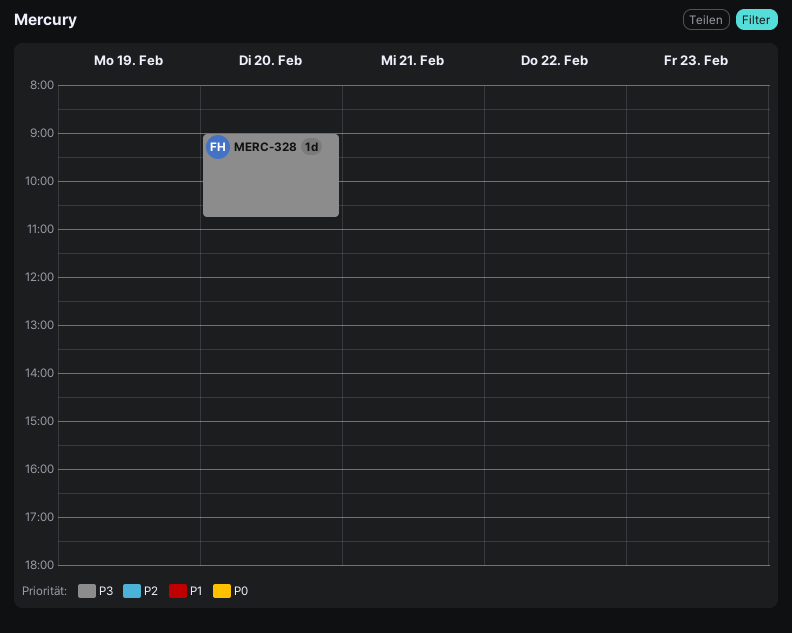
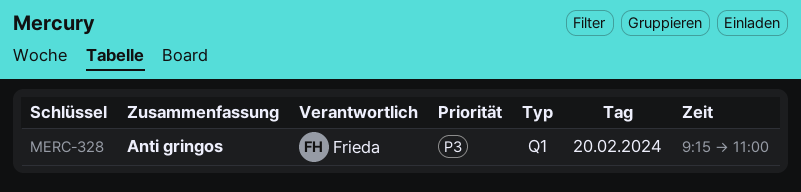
MERC-328, begins: 09:00 -> 09:15
MERC-328, ends: 10:45 -> 11:00

